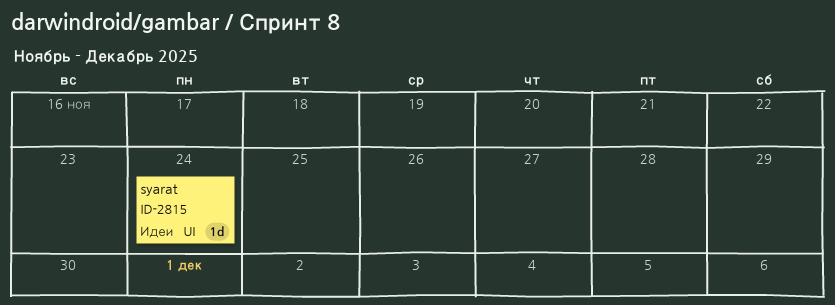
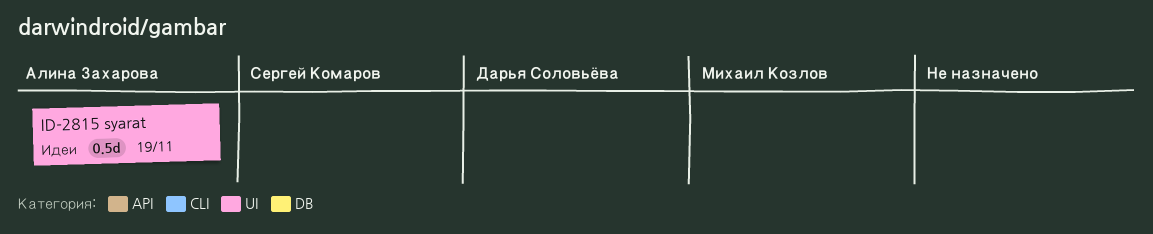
ID-2815, estimate: 1d -> 0.5d
ID-2815, due: Nov 24 -> Nov 19

